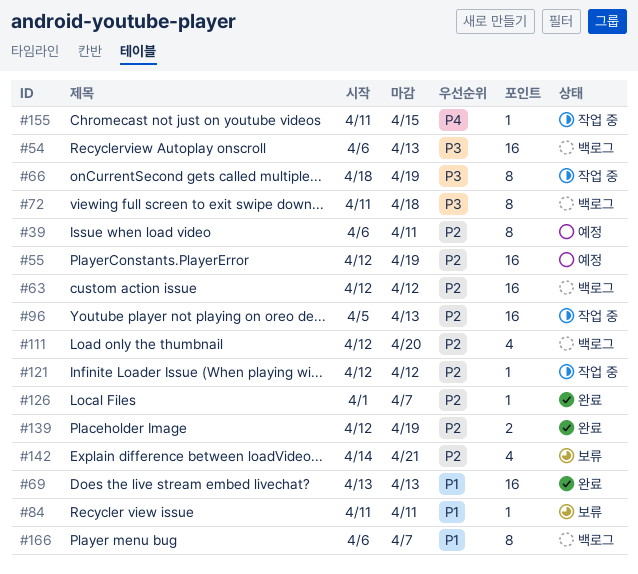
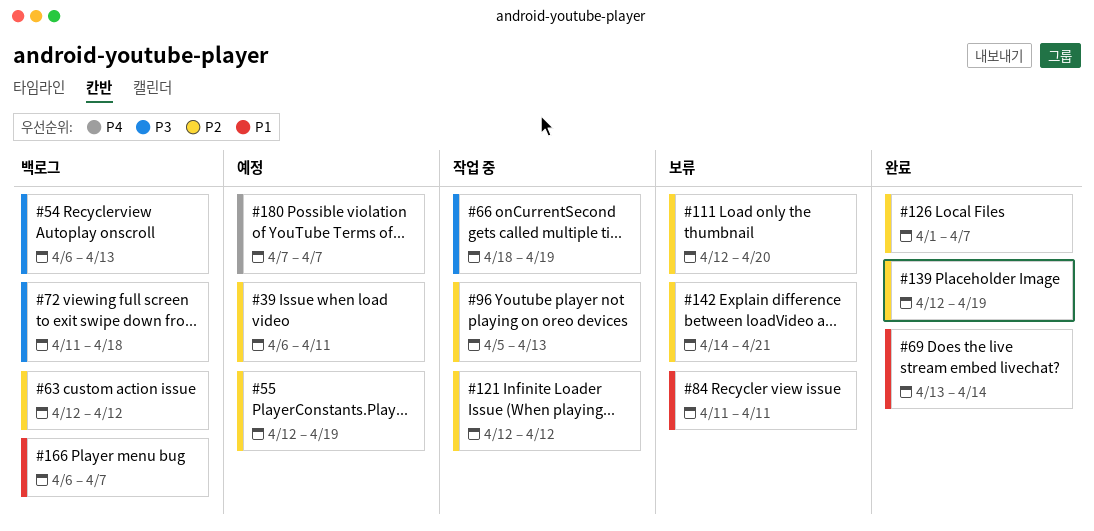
#69, due: Apr 13 -> Apr 14
#111, status: 백로그 -> 보류
#155: present -> none
#180: none -> present

